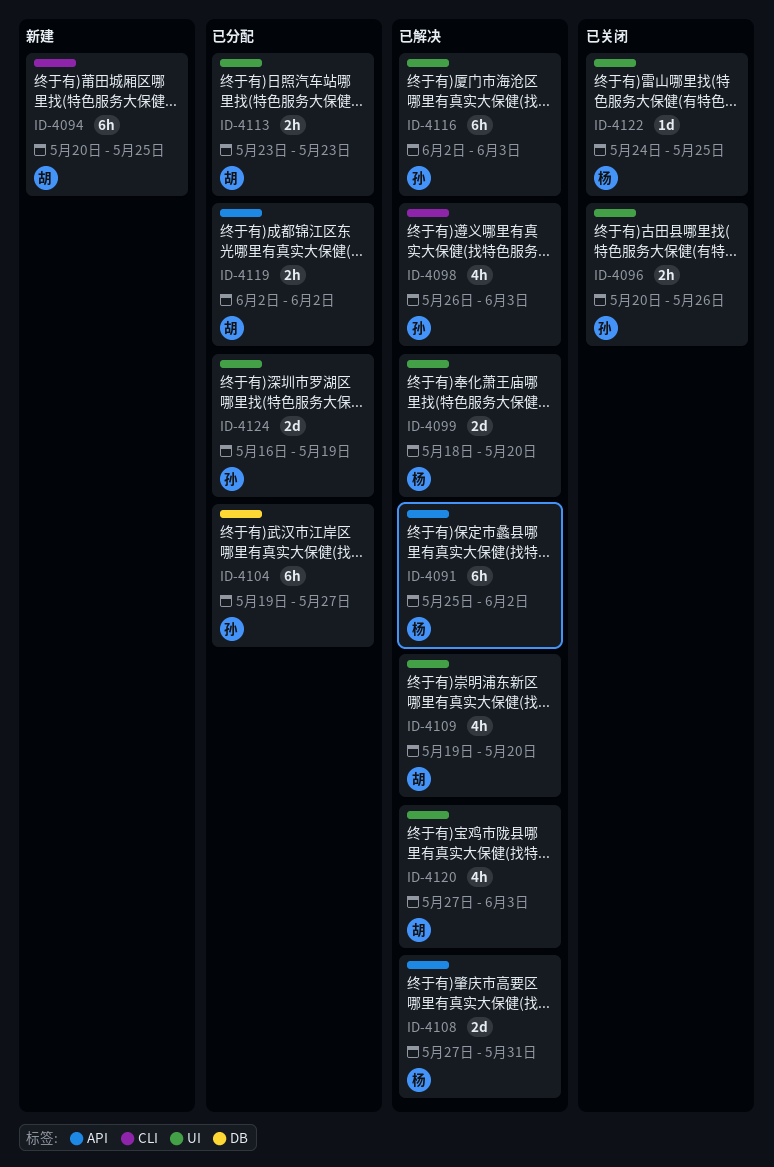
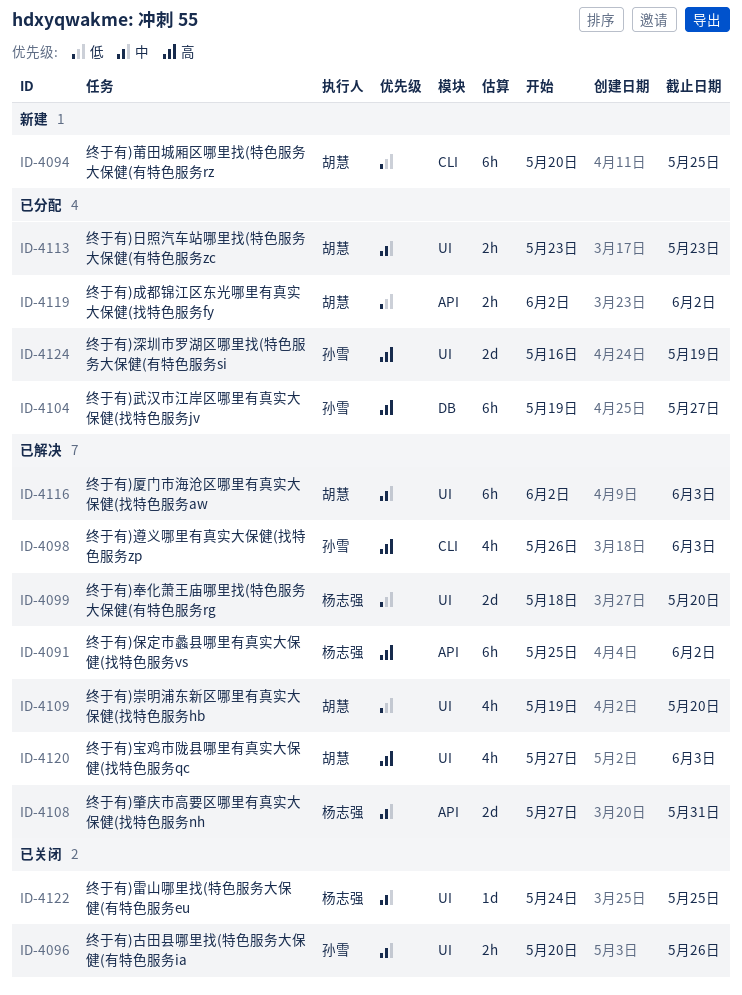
ID-4116, owner: 孙雪 -> 胡慧

